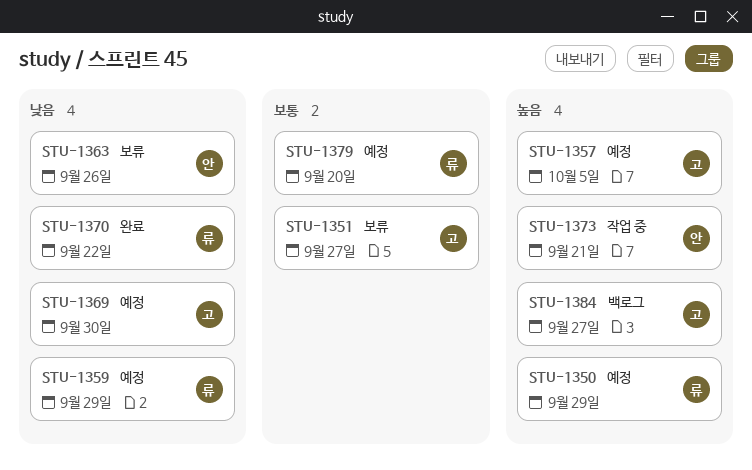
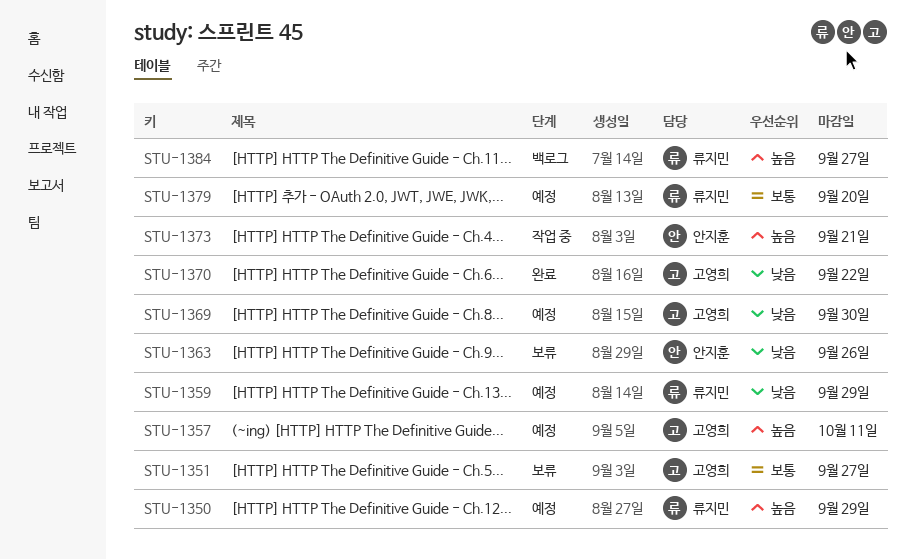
STU-1357, due: Oct 5 -> Oct 11
STU-1370, owner: 류지민 -> 고영희
STU-1384, owner: 고영희 -> 류지민

